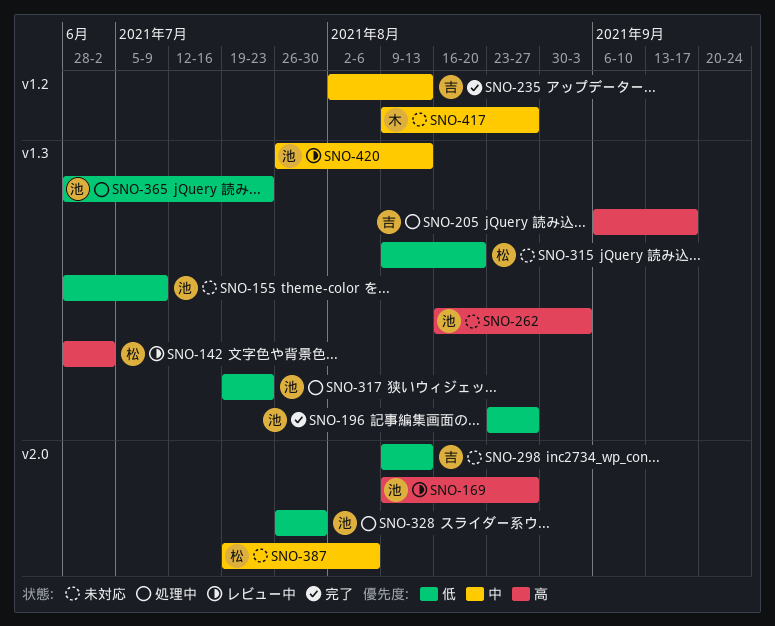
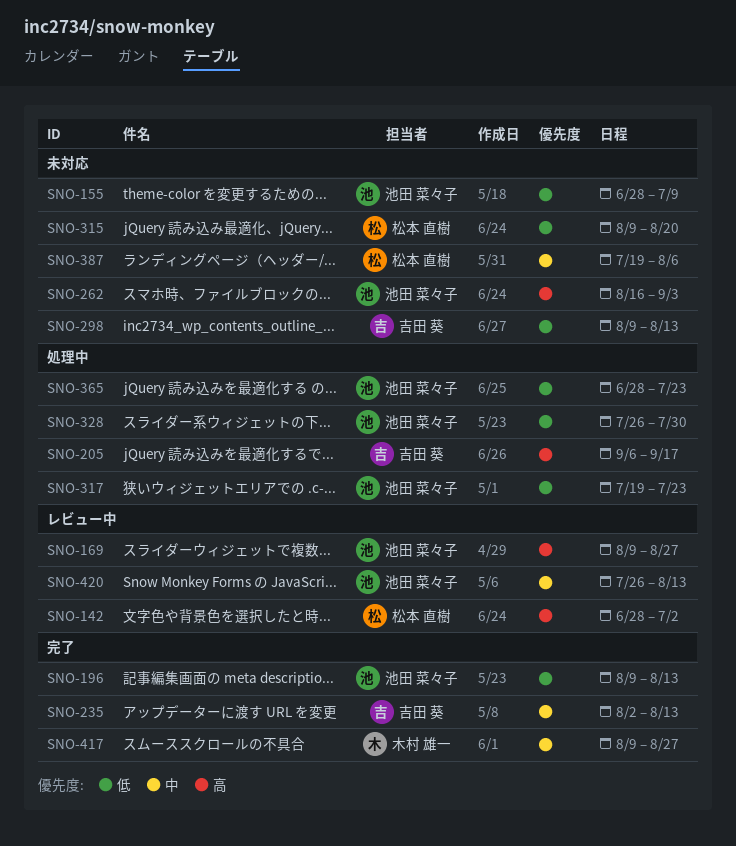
SNO-196, start: Aug 23 -> Aug 9
SNO-196, due: Aug 27 -> Aug 13
SNO-417, status: 未対応 -> 完了

